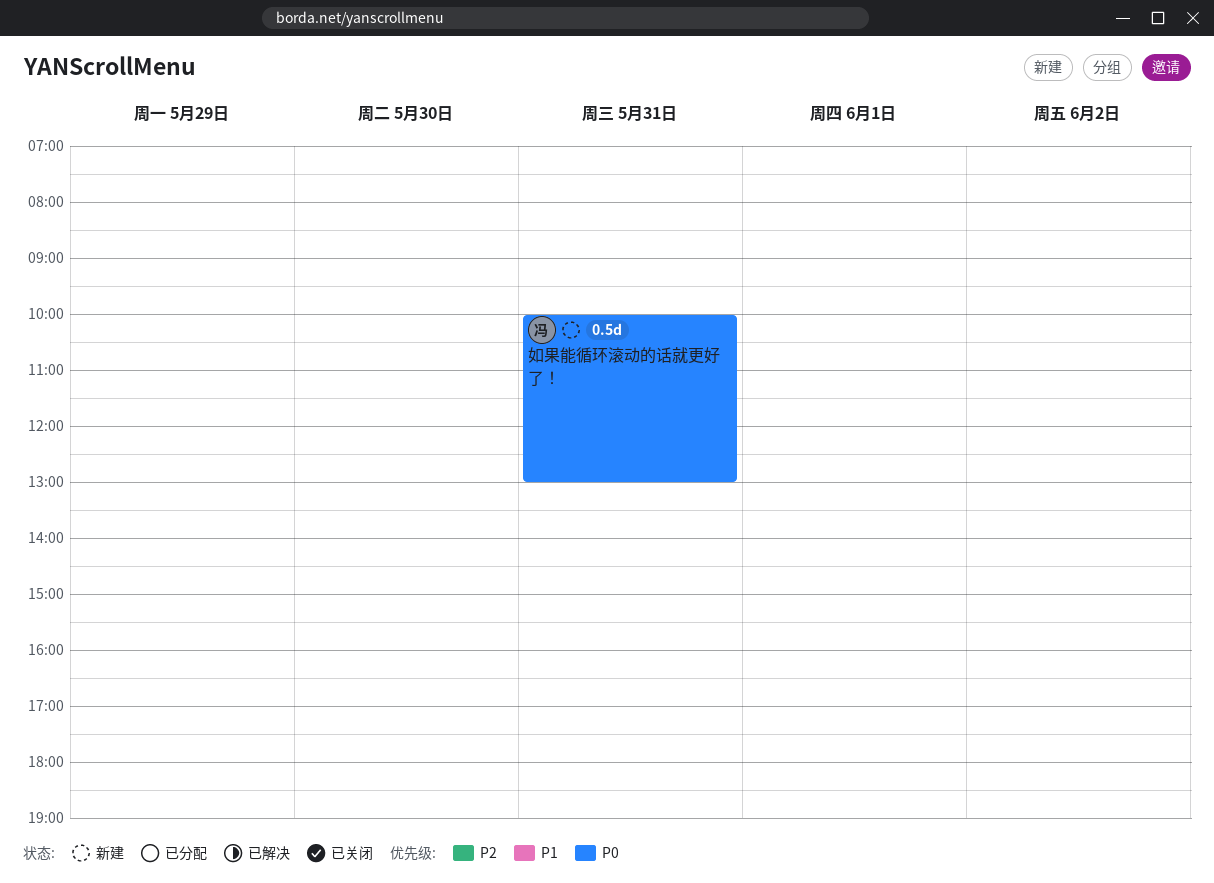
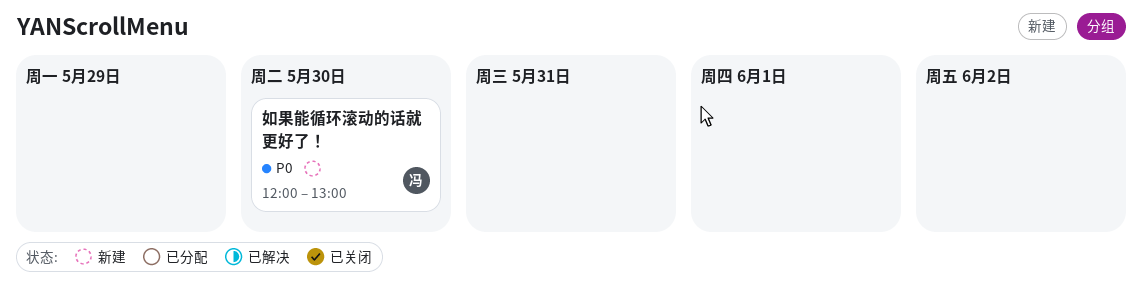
如果能循环滚动的话就更好了！, day: May 31 -> May 30
如果能循环滚动的话就更好了！, begins: 10:00 -> 12:00

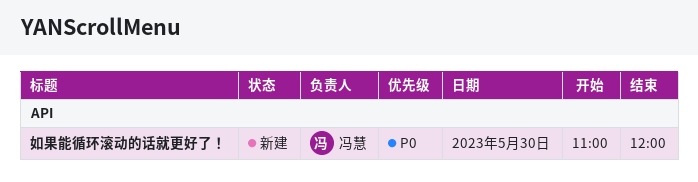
如果能循环滚动的话就更好了！, begins: 12:00 -> 11:00
如果能循环滚动的话就更好了！, ends: 13:00 -> 12:00

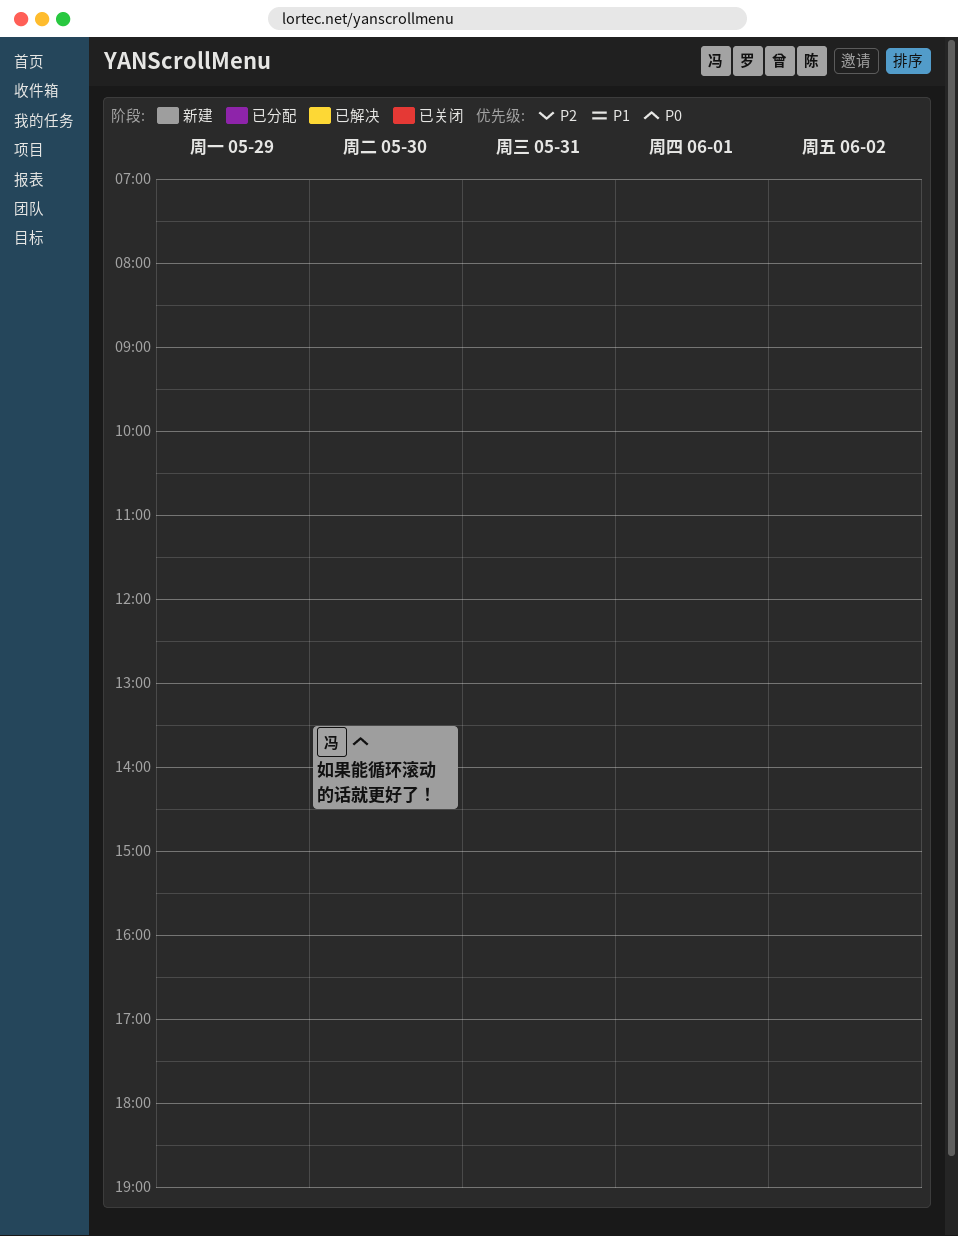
如果能循环滚动的话就更好了！, begins: 11:00 -> 13:30
如果能循环滚动的话就更好了！, ends: 12:00 -> 14:30

